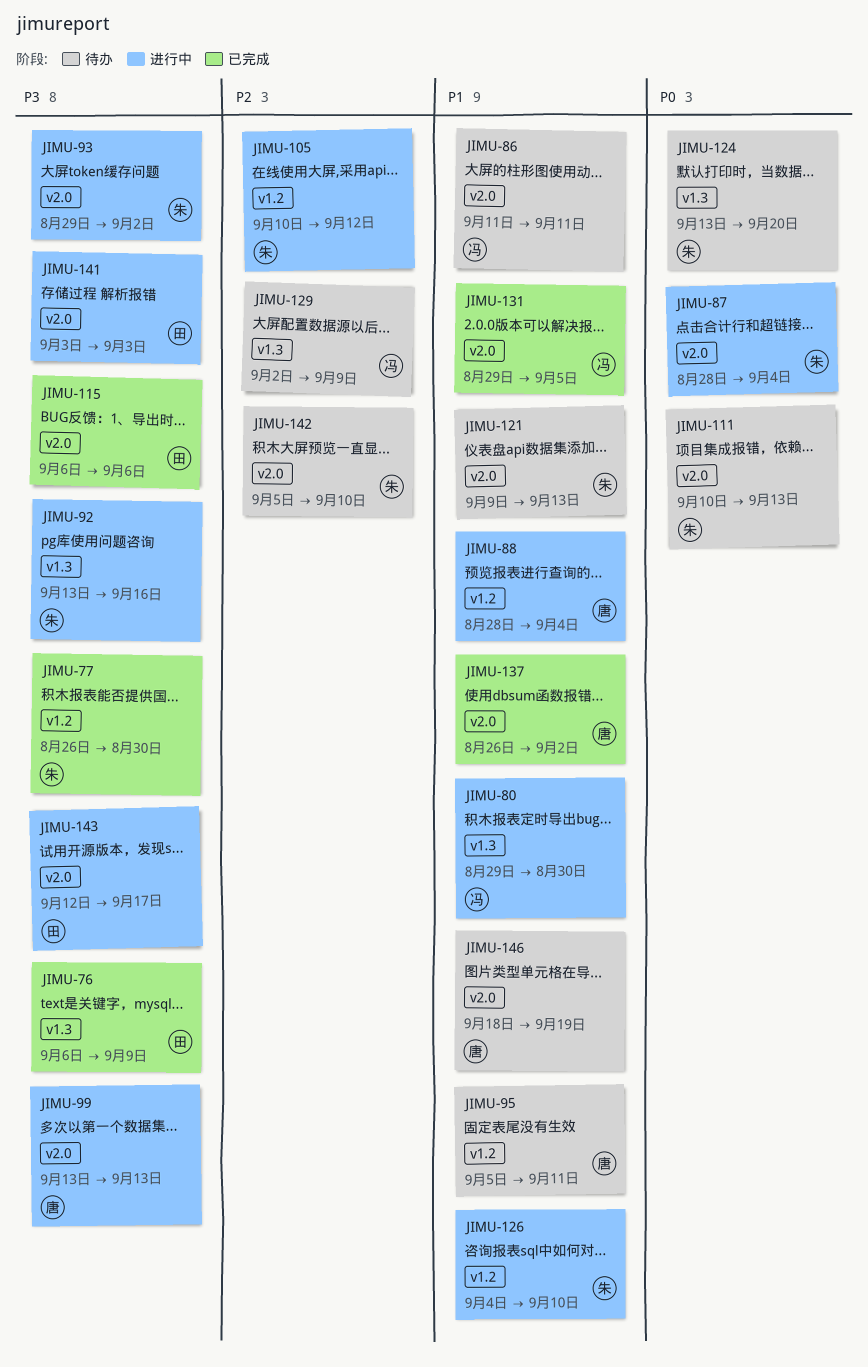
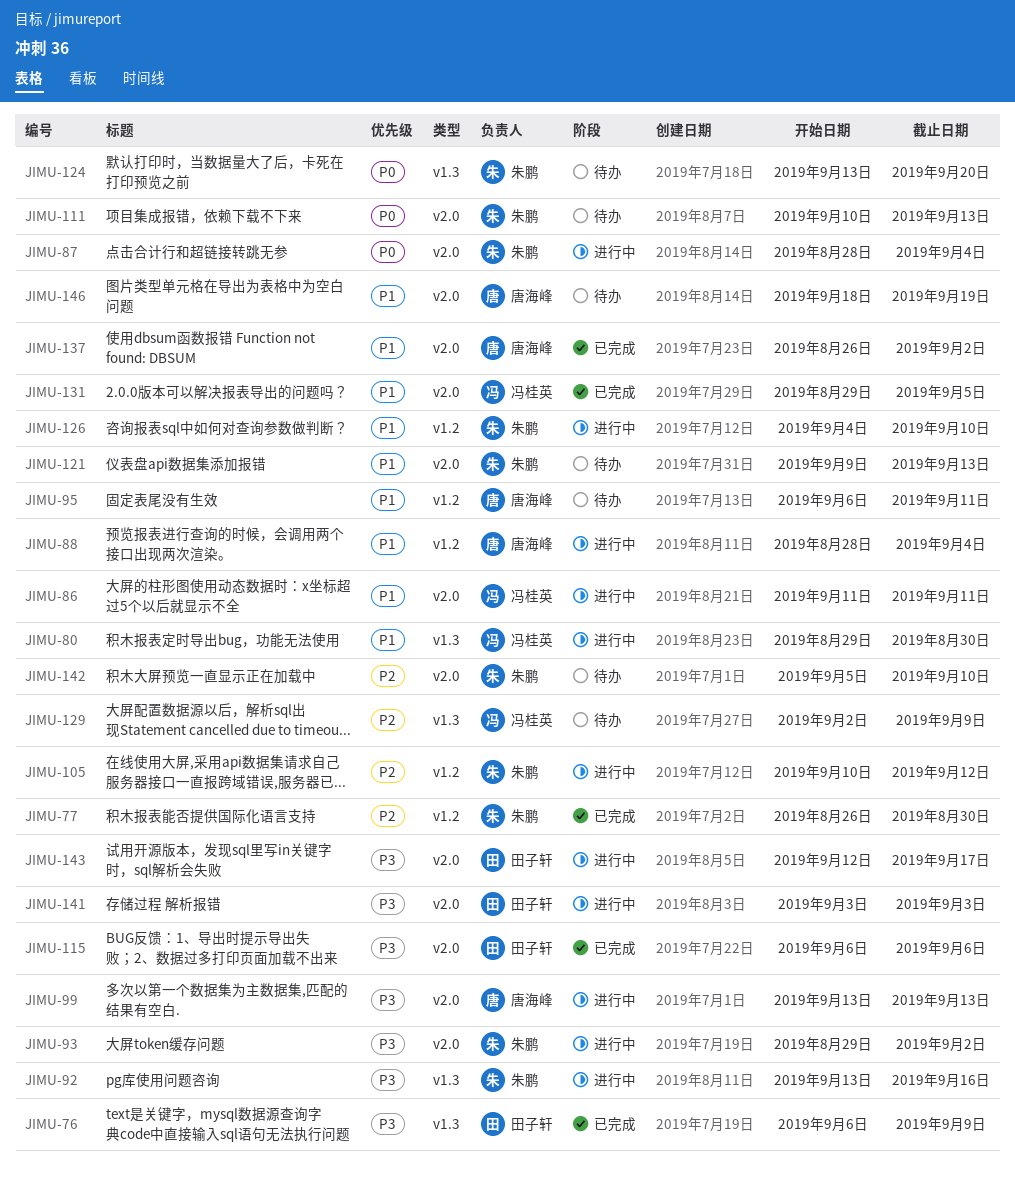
JIMU-77, priority: P3 -> P2
JIMU-86, status: 待办 -> 进行中
JIMU-95, start: Sep 5 -> Sep 6

